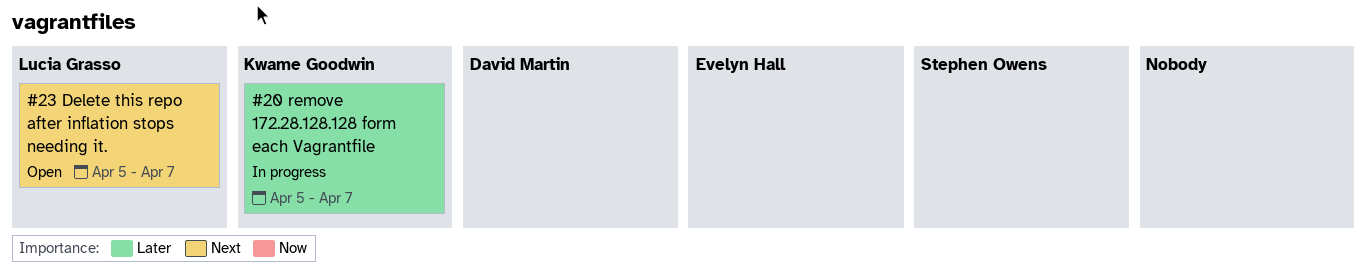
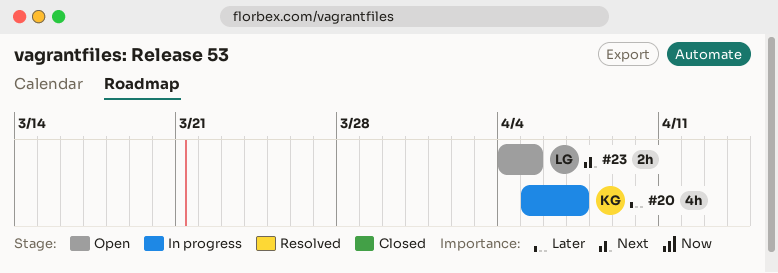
#23, start: Apr 5 -> Apr 4
#23, due: Apr 7 -> Apr 5

